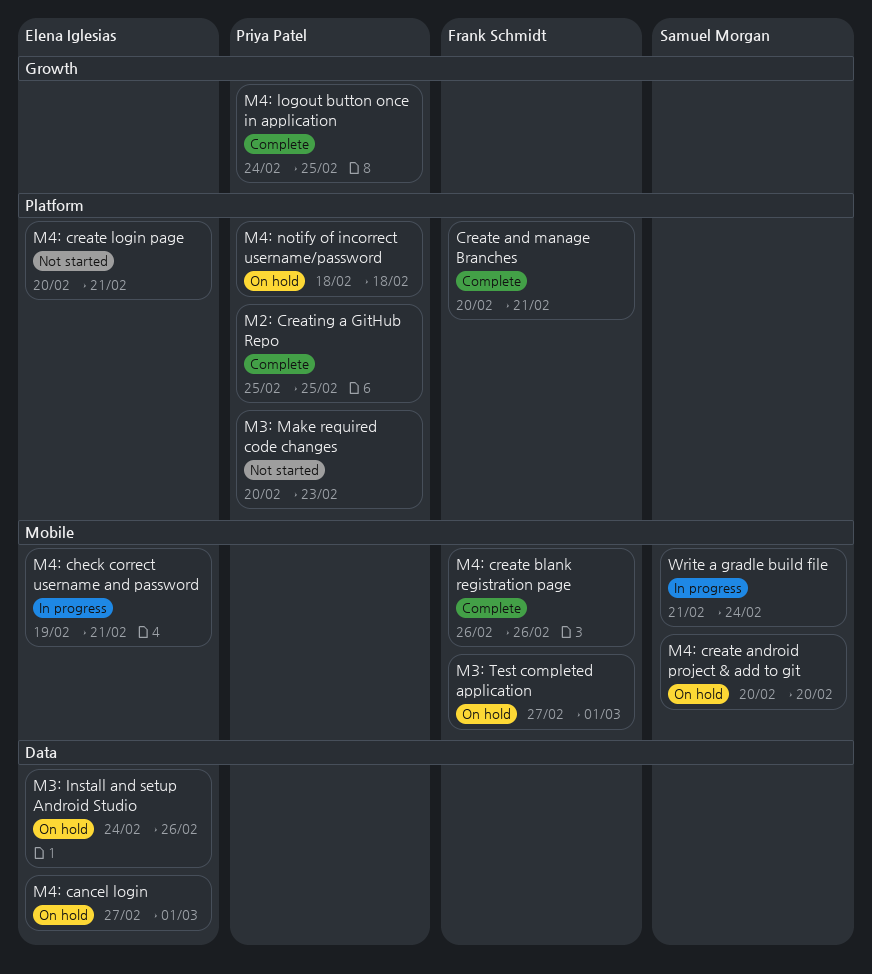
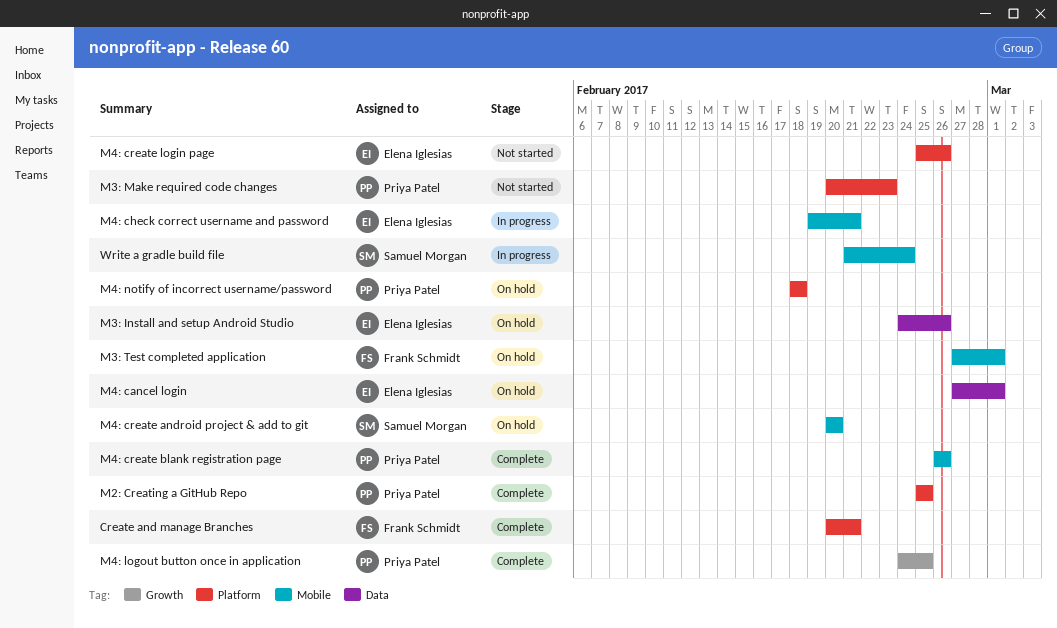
M4: create blank registration page, owner: Frank Schmidt -> Priya Patel
M4: create login page, start: Feb 20 -> Feb 25
M4: create login page, due: Feb 21 -> Feb 26

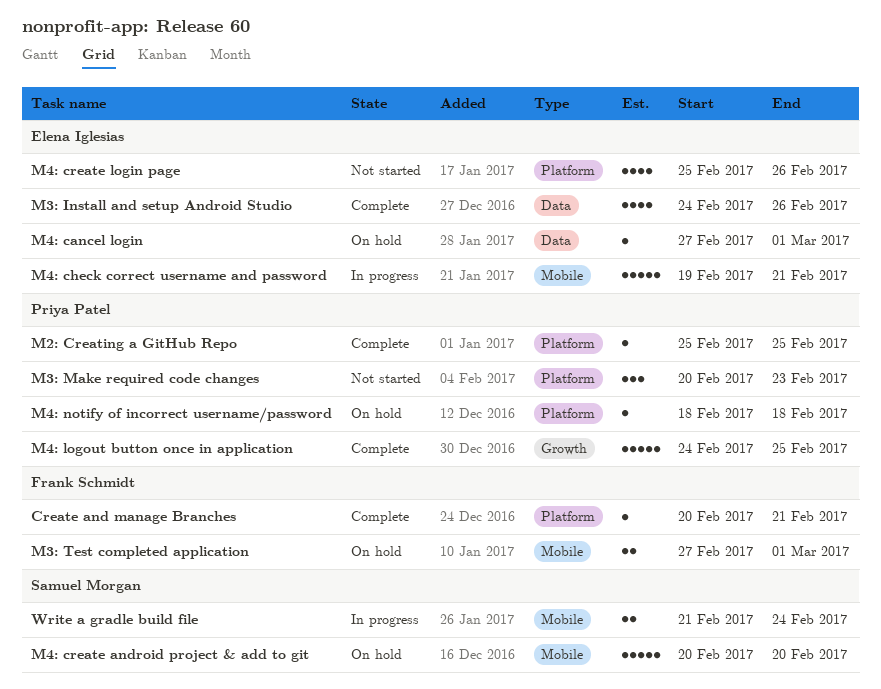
M3: Install and setup Android Studio, status: On hold -> Complete
M4: create blank registration page: present -> none

